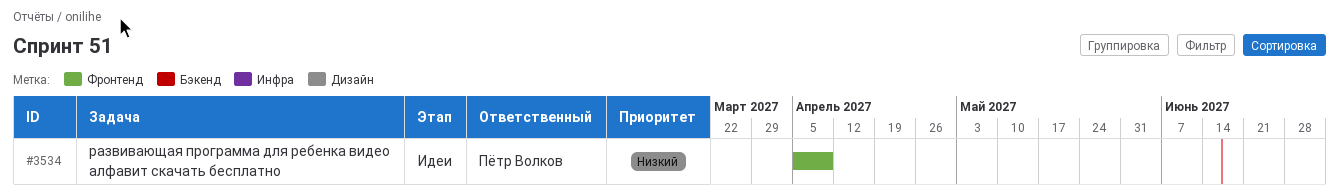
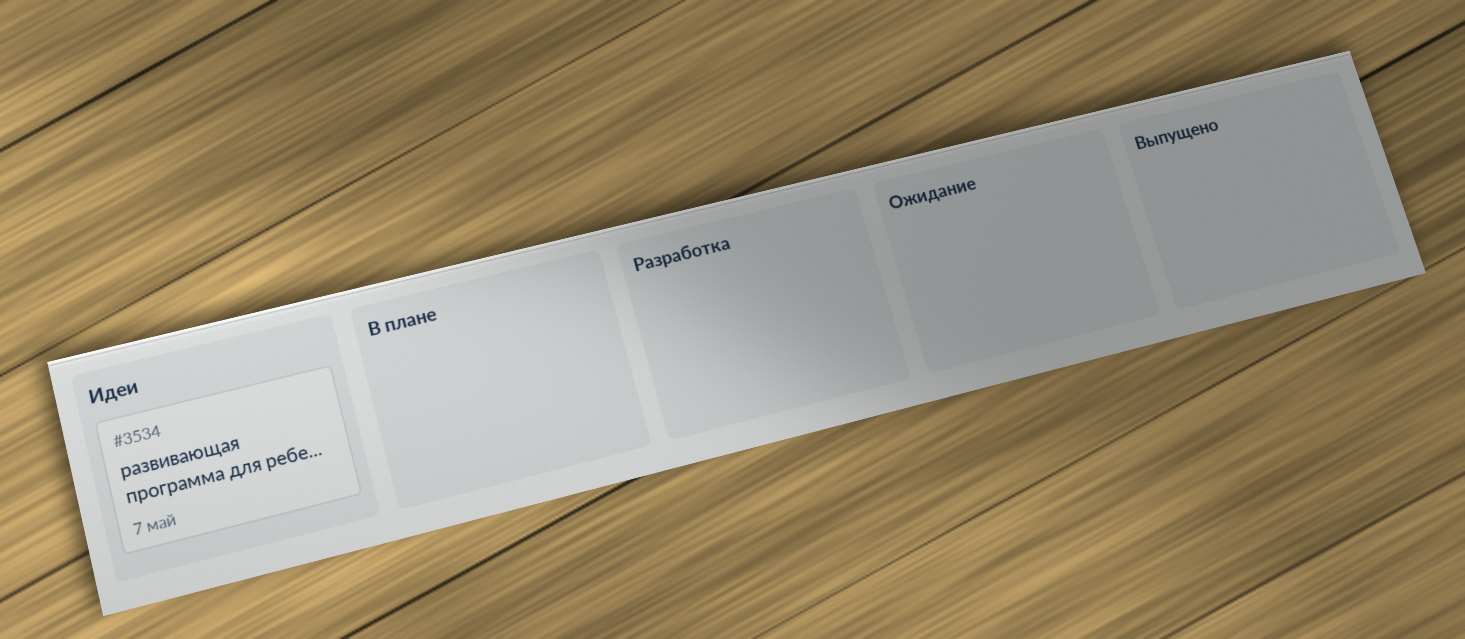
#3534, due: Apr 9 -> May 7

